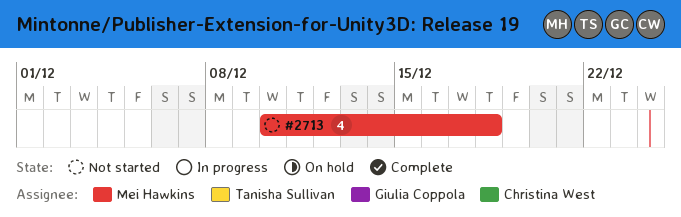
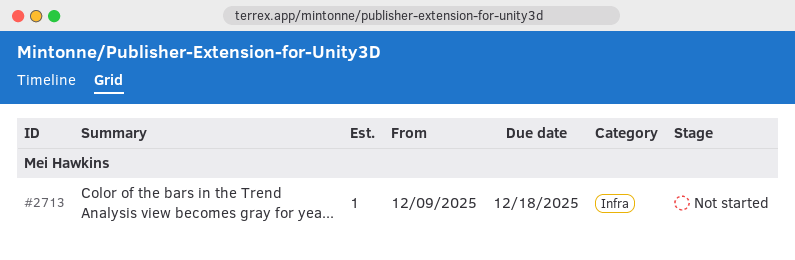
#2713, estimate: 4 -> 1
#2713, start: Dec 10 -> Dec 9

